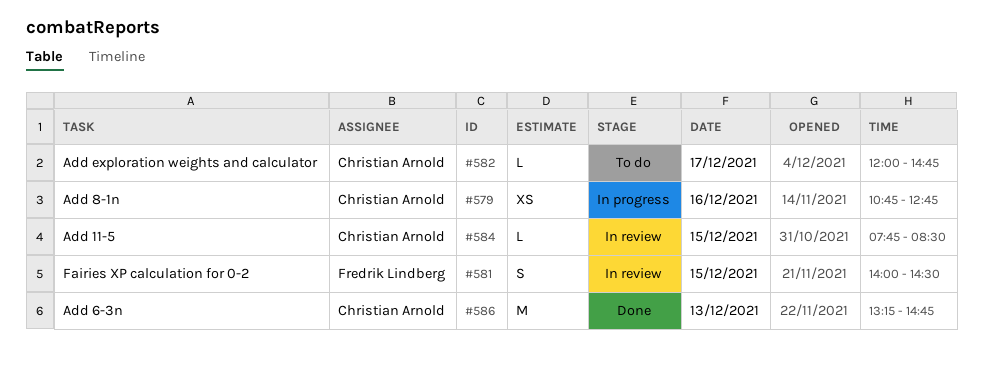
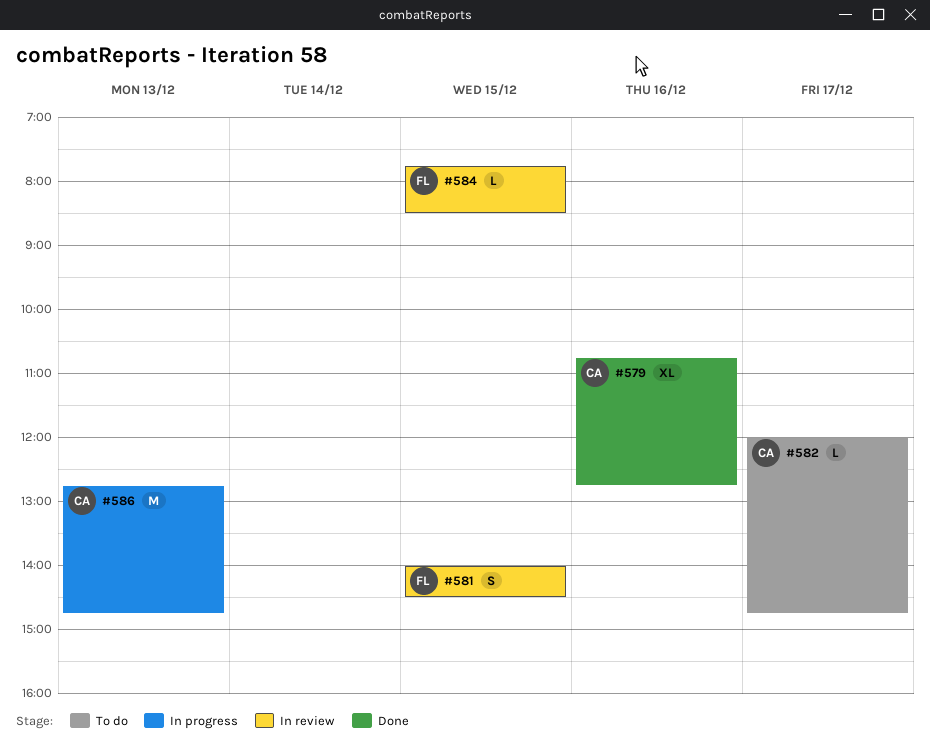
#579, status: In progress -> Done
#579, estimate: XS -> XL
#584, owner: Christian Arnold -> Fredrik Lindberg
#586, status: Done -> In progress
#586, begins: 13:15 -> 12:45

